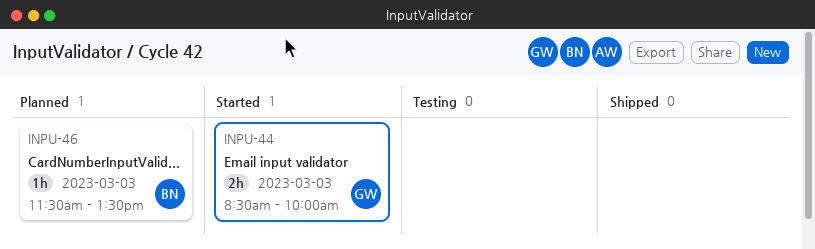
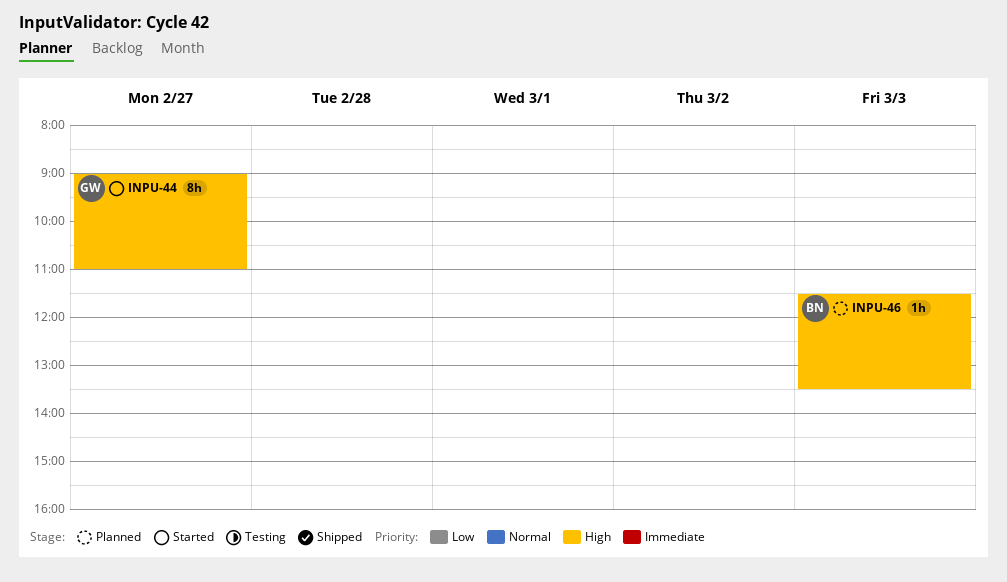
INPU-44, estimate: 2h -> 8h
INPU-44, day: Mar 3 -> Feb 27
INPU-44, begins: 08:30 -> 09:00
INPU-44, ends: 10:00 -> 11:00

